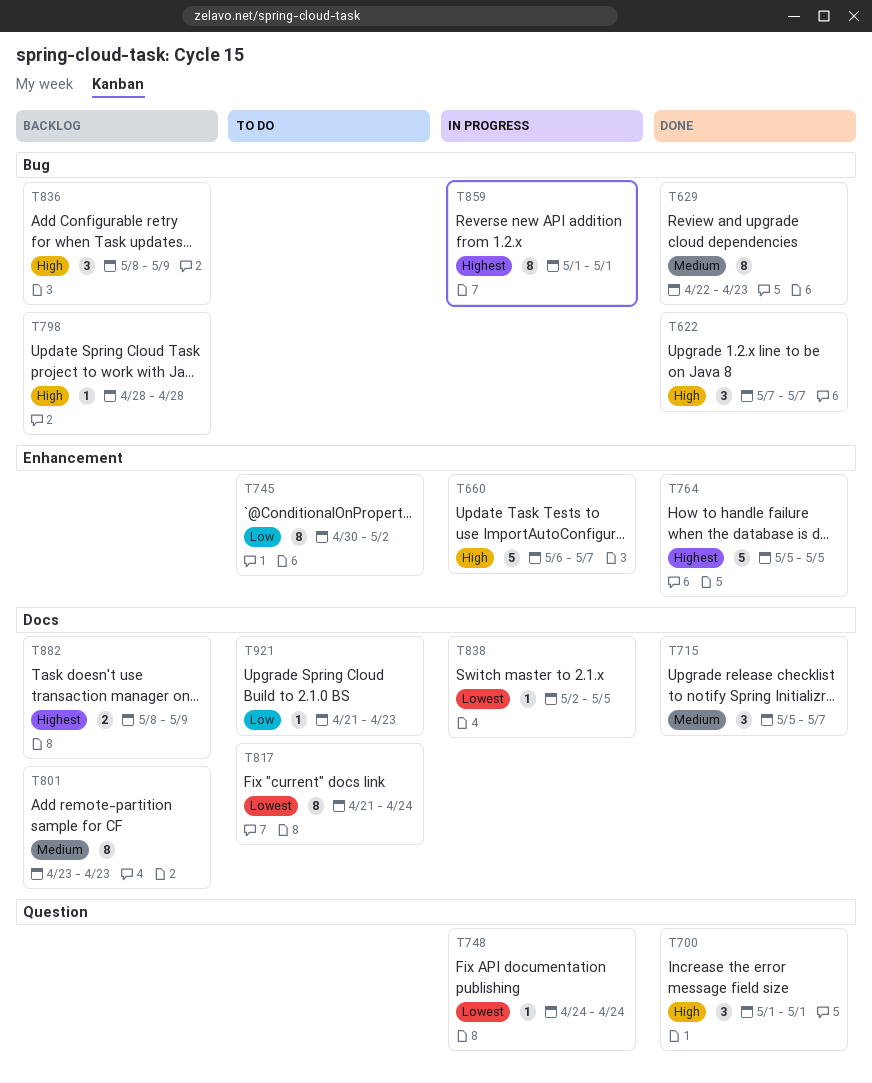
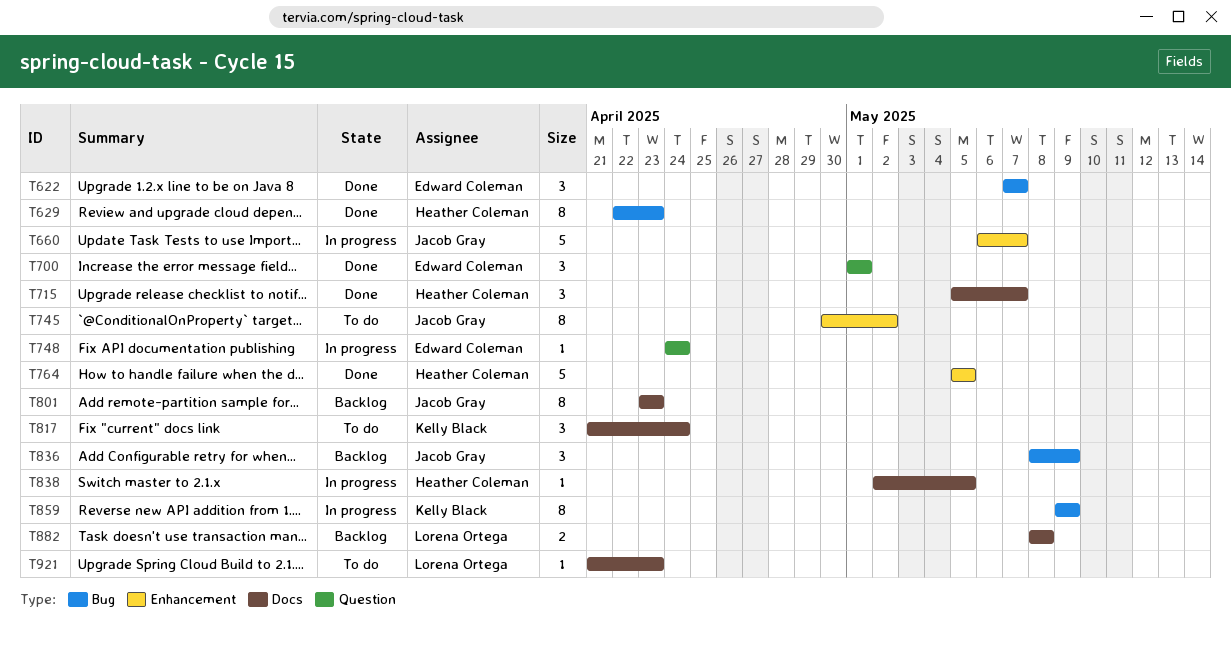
T798: present -> none
T817, estimate: 8 -> 3
T859, start: May 1 -> May 9
T859, due: May 1 -> May 9
T882, due: May 9 -> May 8

